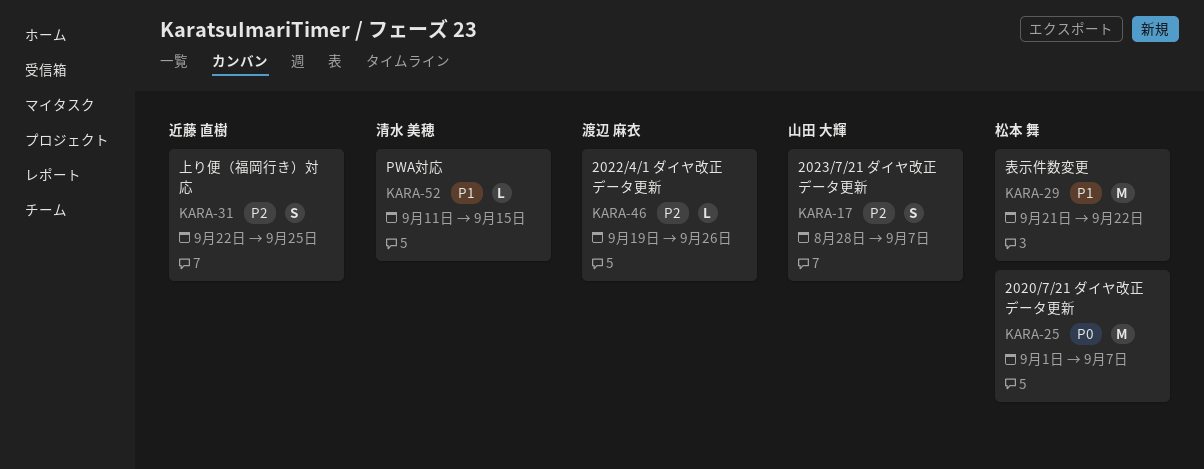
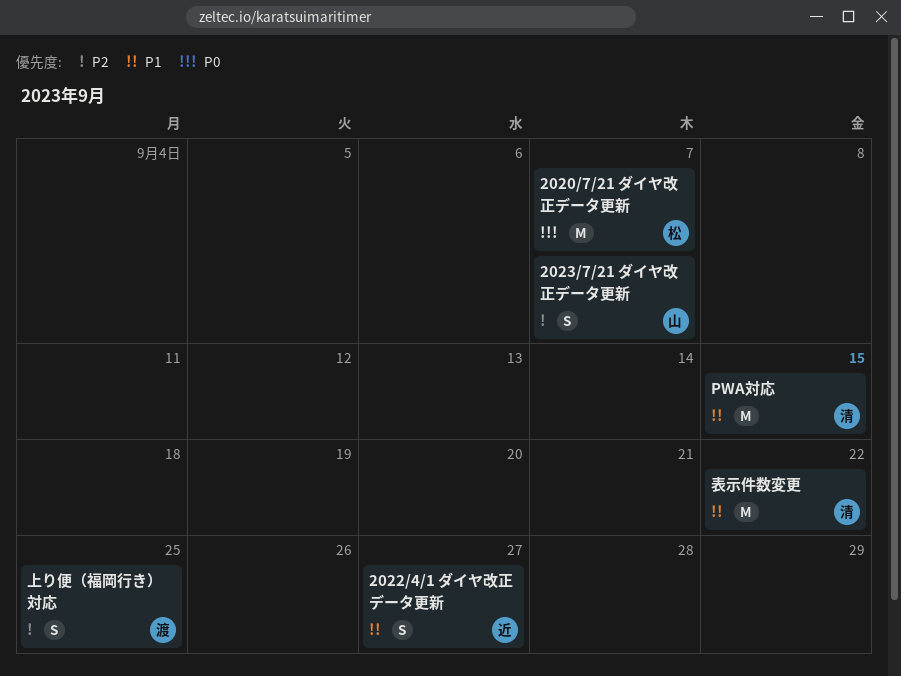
2022/4/1 ダイヤ改正データ更新, owner: 渡辺 麻衣 -> 近藤 直樹
2022/4/1 ダイヤ改正データ更新, priority: P2 -> P1
2022/4/1 ダイヤ改正データ更新, estimate: L -> S
2022/4/1 ダイヤ改正データ更新, due: Sep 26 -> Sep 27
PWA対応, estimate: L -> M
上り便（福岡行き）対応, owner: 近藤 直樹 -> 渡辺 麻衣
表示件数変更, owner: 松本 舞 -> 清水 美穂

